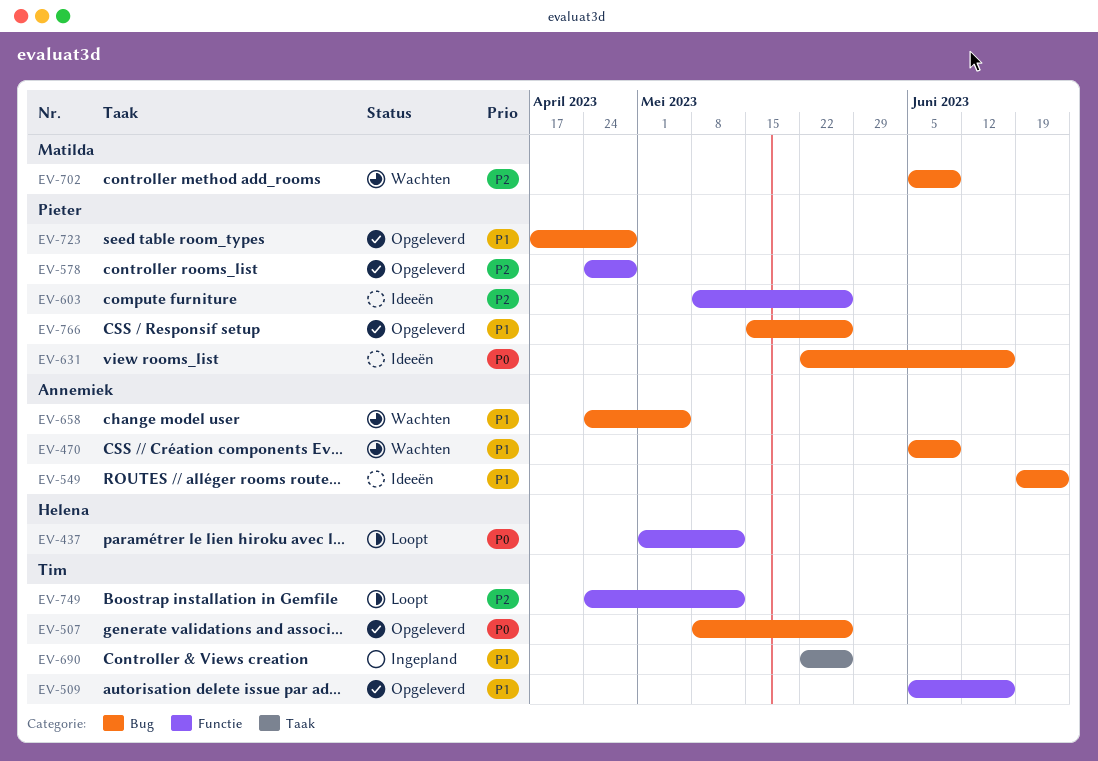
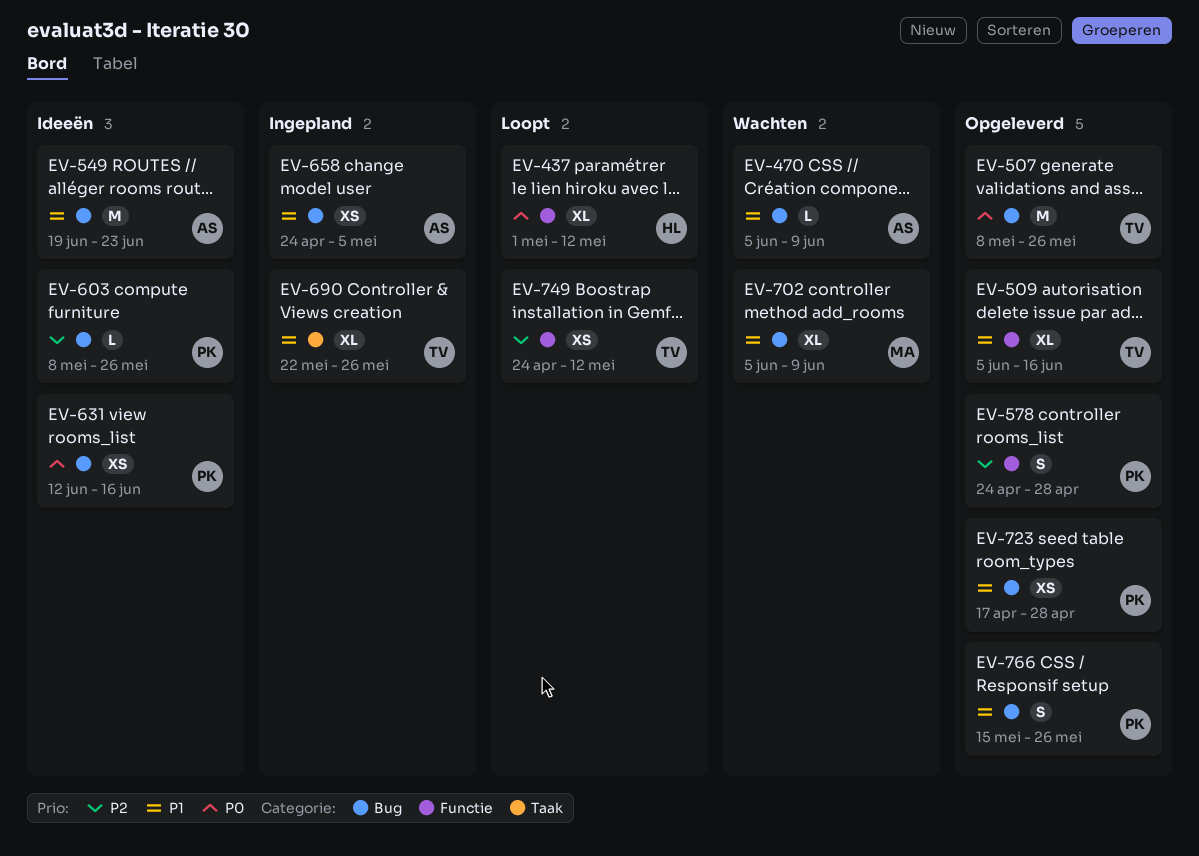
EV-603, label: Functie -> Bug
EV-631, start: May 22 -> Jun 12
EV-658, status: Wachten -> Ingepland
EV-702, priority: P2 -> P1

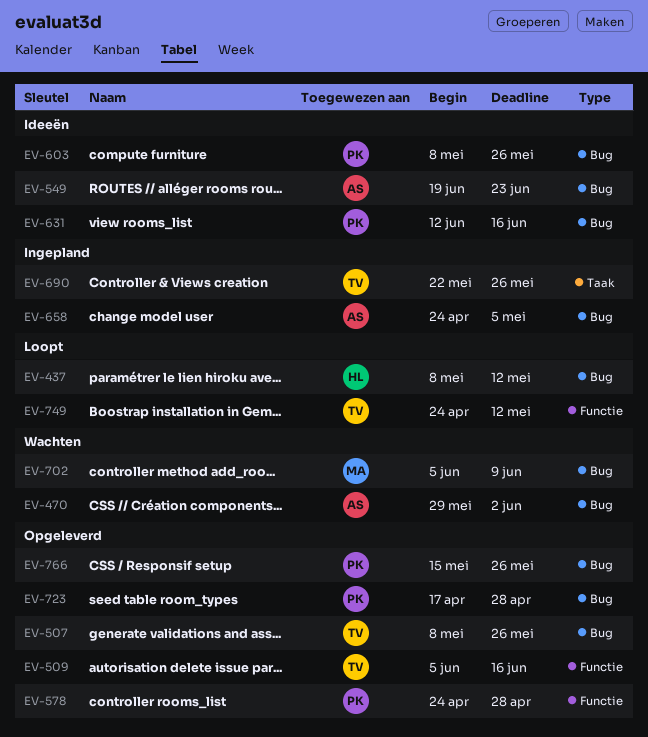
EV-437, label: Functie -> Bug
EV-437, start: May 1 -> May 8
EV-470, start: Jun 5 -> May 29
EV-470, due: Jun 9 -> Jun 2

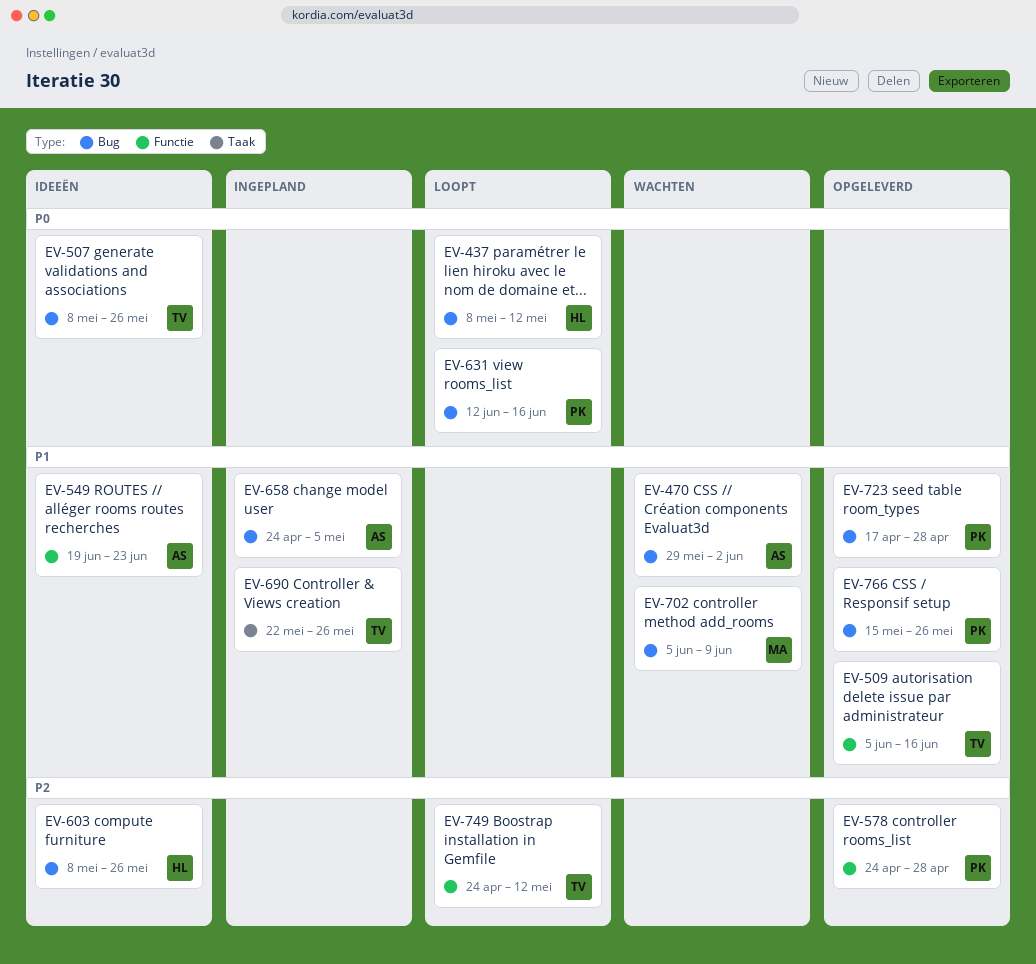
EV-507, status: Opgeleverd -> Ideeën
EV-549, label: Bug -> Functie
EV-603, owner: PK -> HL
EV-631, status: Ideeën -> Loopt

